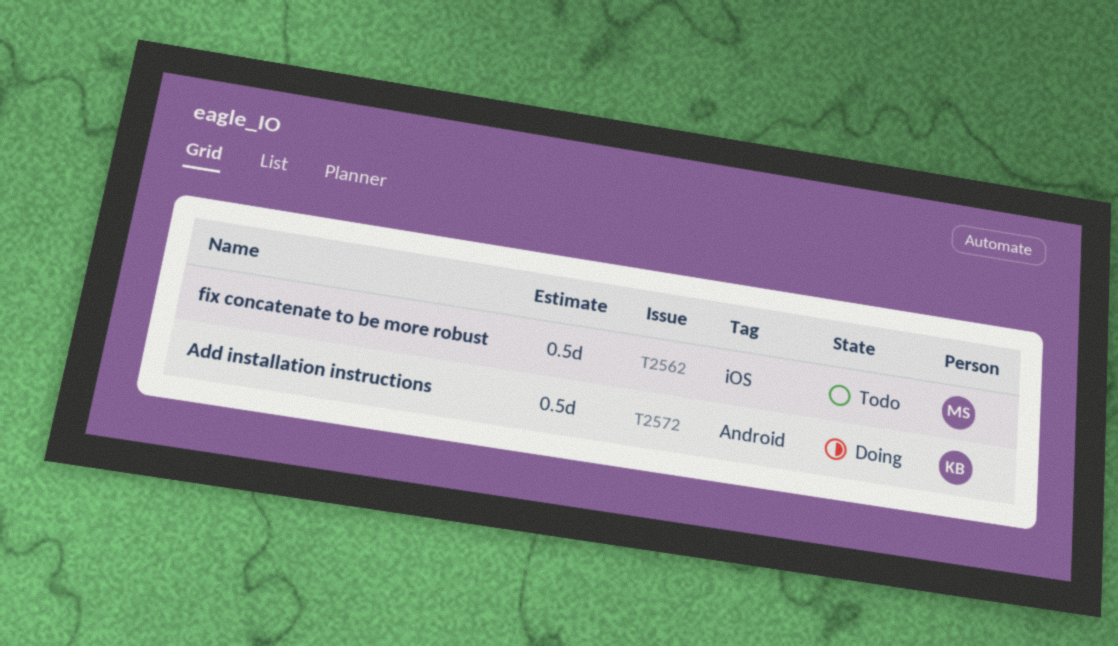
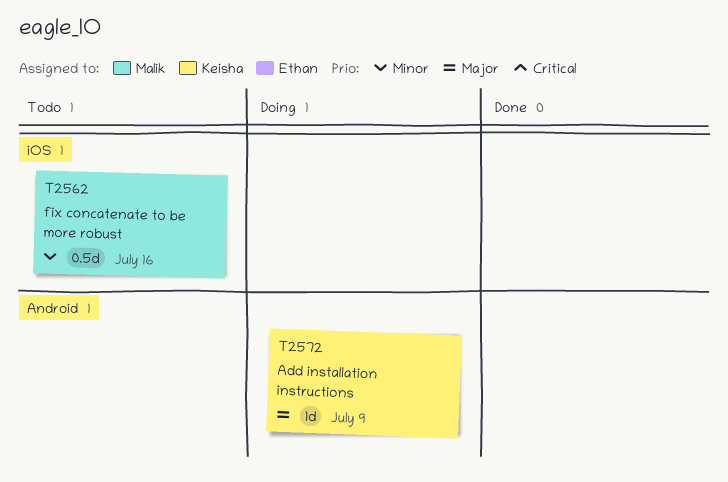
T2572, estimate: 0.5d -> 1d

